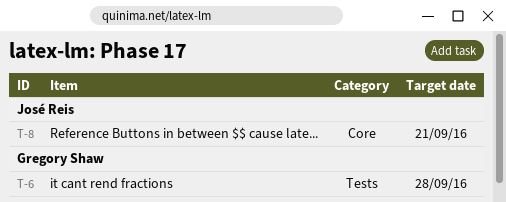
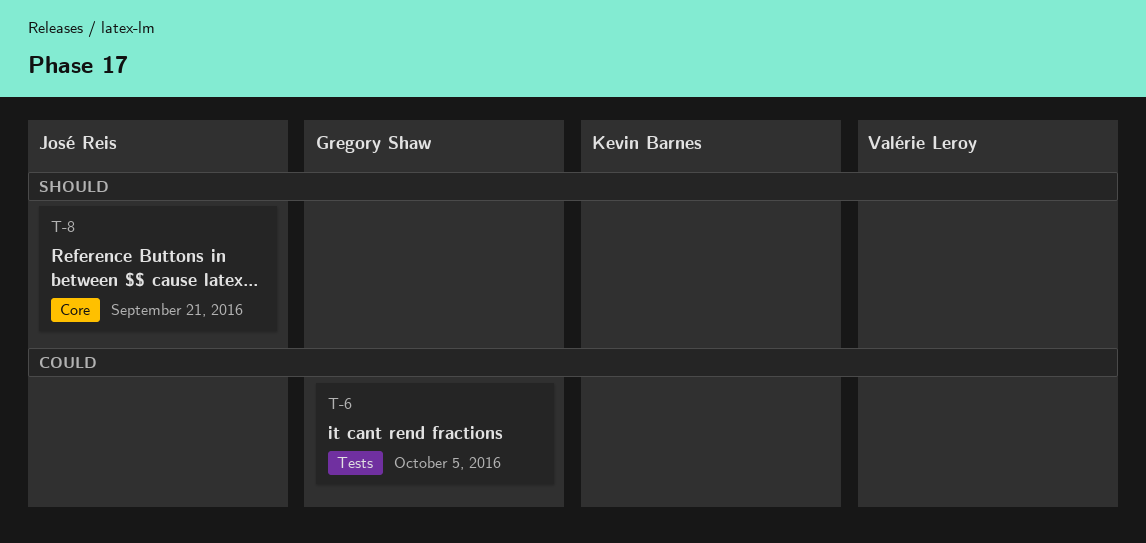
T-6, due: Sep 28 -> Oct 5

